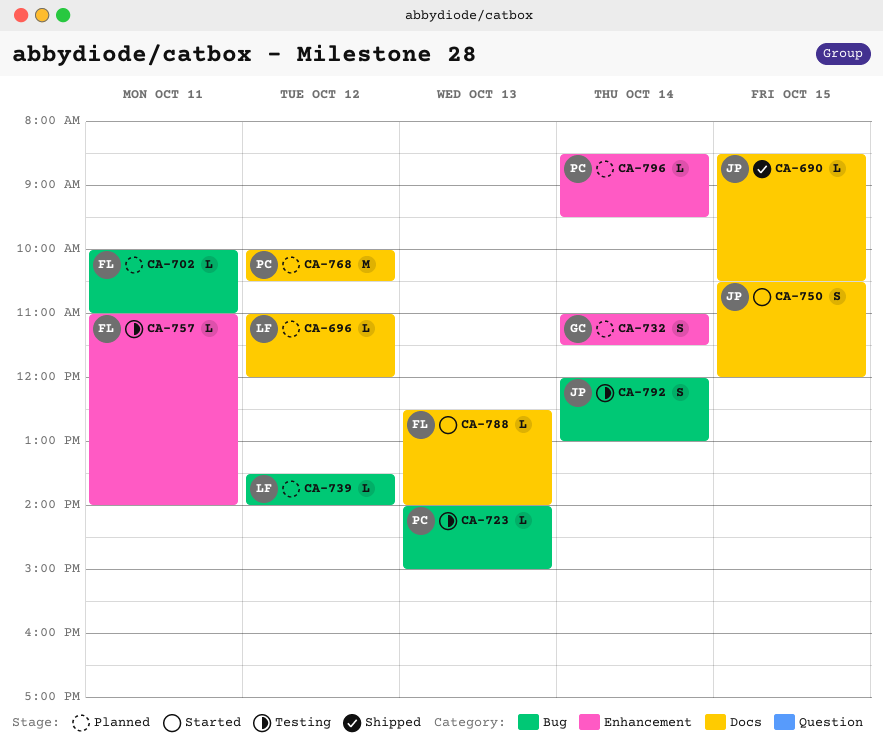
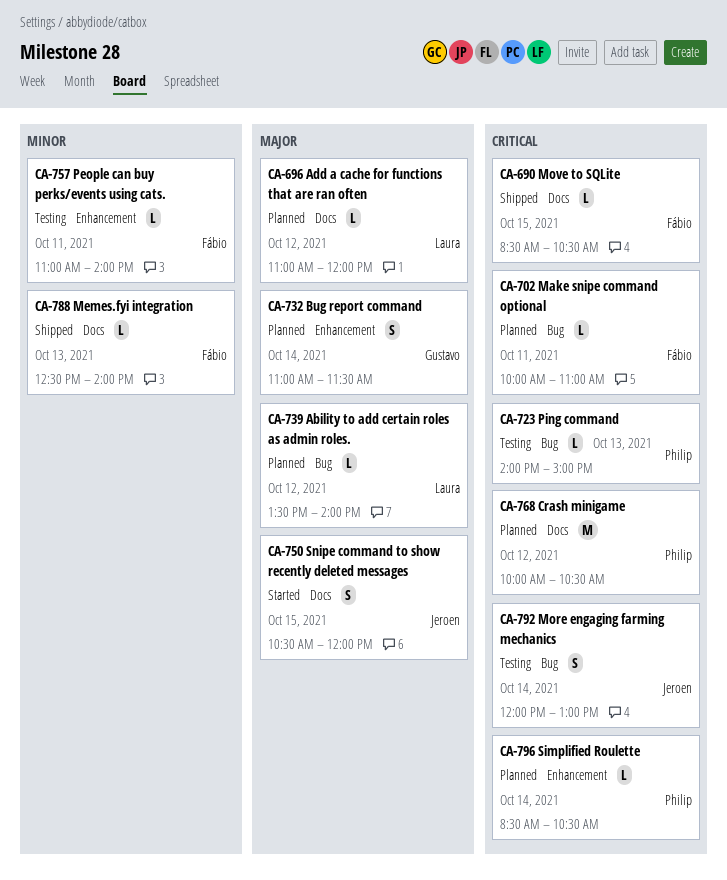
CA-690, owner: Jeroen -> Fábio
CA-788, status: Started -> Shipped
CA-796, ends: 09:30 -> 10:30

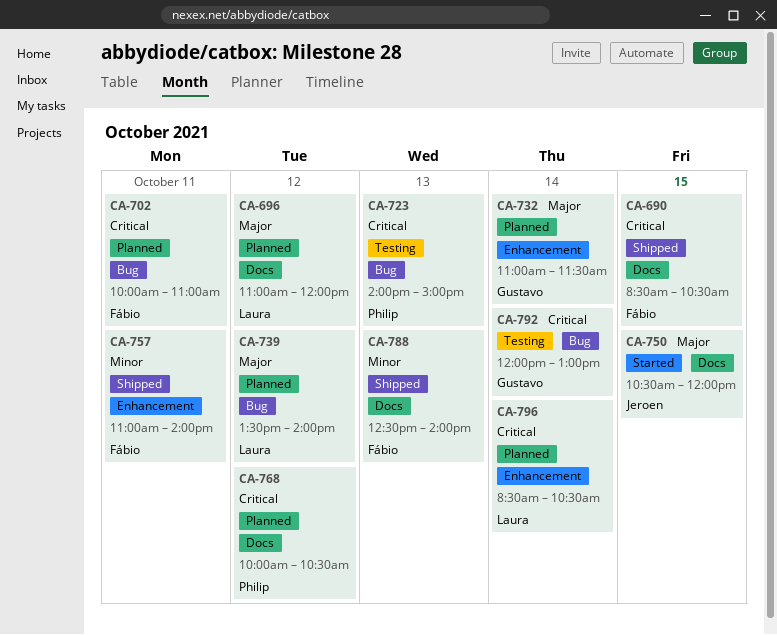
CA-757, status: Testing -> Shipped
CA-792, owner: Jeroen -> Gustavo
CA-796, owner: Philip -> Laura

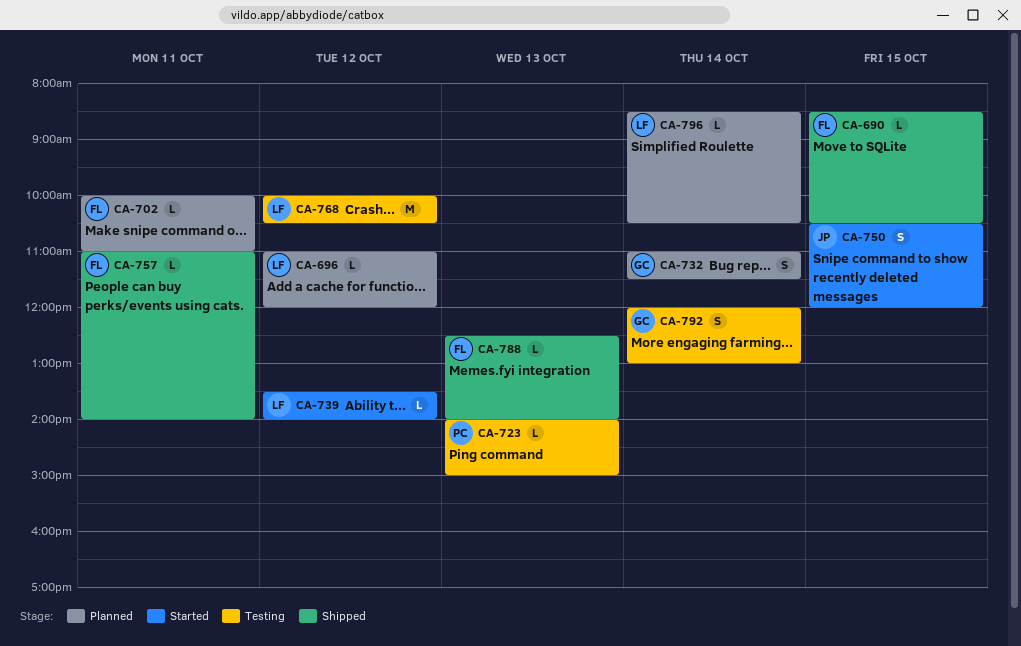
CA-739, status: Planned -> Started
CA-768, status: Planned -> Testing
CA-768, owner: Philip -> Laura

